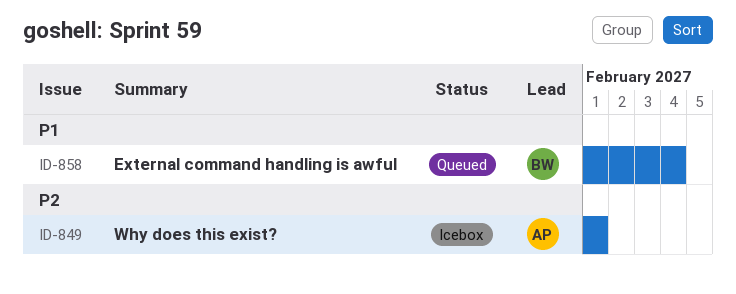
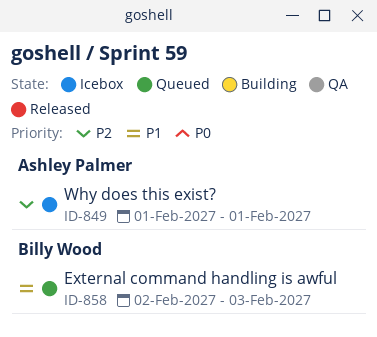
ID-858, start: Feb 1 -> Feb 2
ID-858, due: Feb 4 -> Feb 3

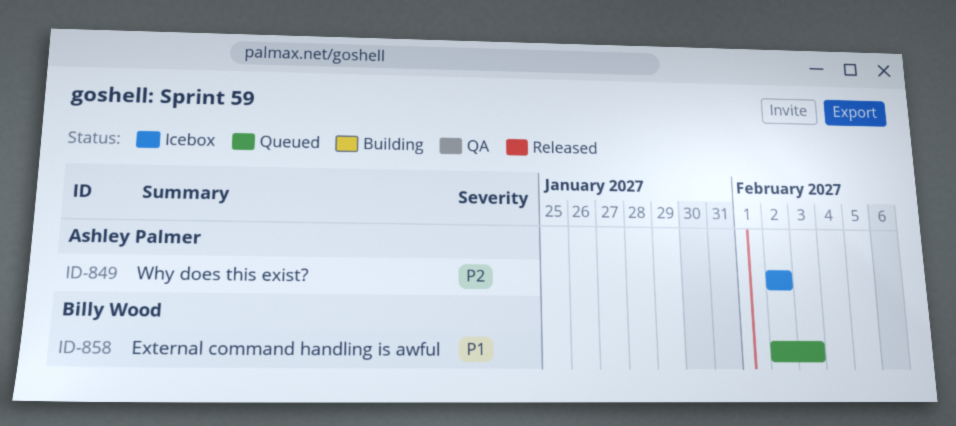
ID-849, start: Feb 1 -> Feb 2
ID-849, due: Feb 1 -> Feb 2

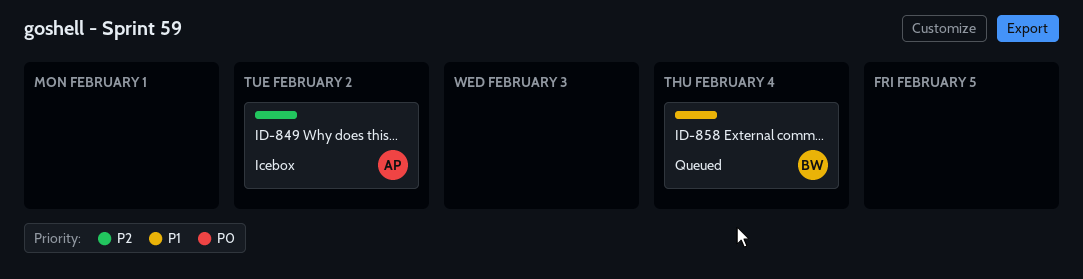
ID-858, due: Feb 3 -> Feb 4

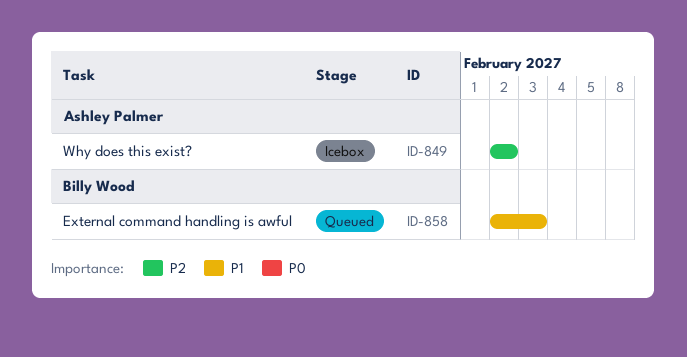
ID-858, due: Feb 4 -> Feb 3

